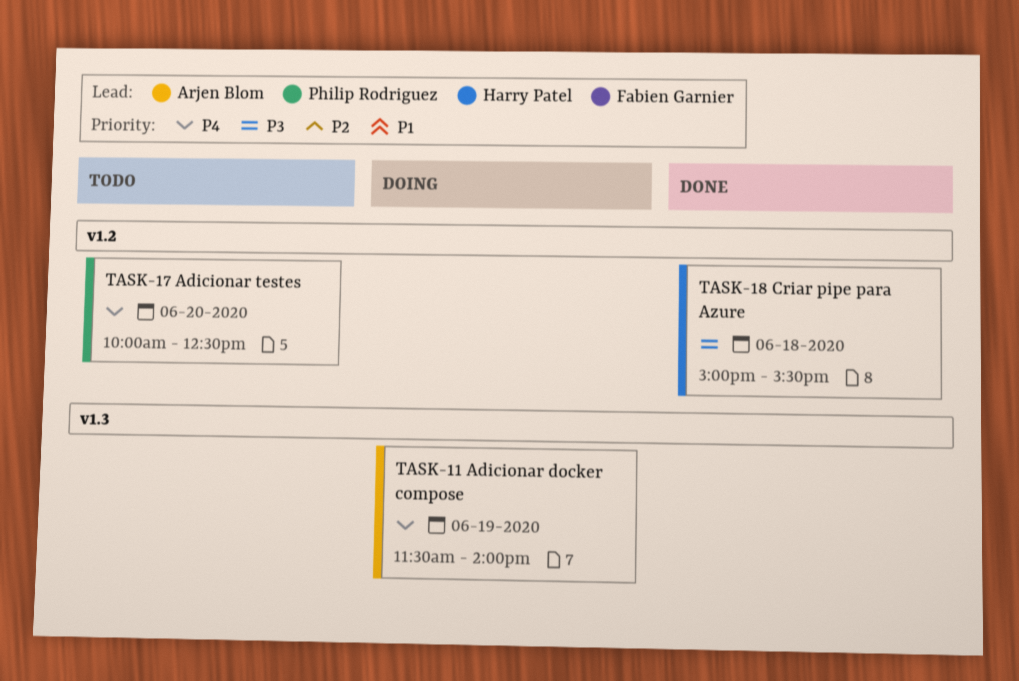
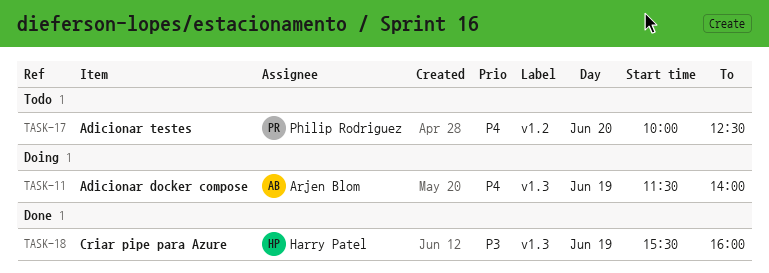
TASK-18, label: v1.2 -> v1.3
TASK-18, day: Jun 18 -> Jun 19
TASK-18, begins: 15:00 -> 15:30
TASK-18, ends: 15:30 -> 16:00

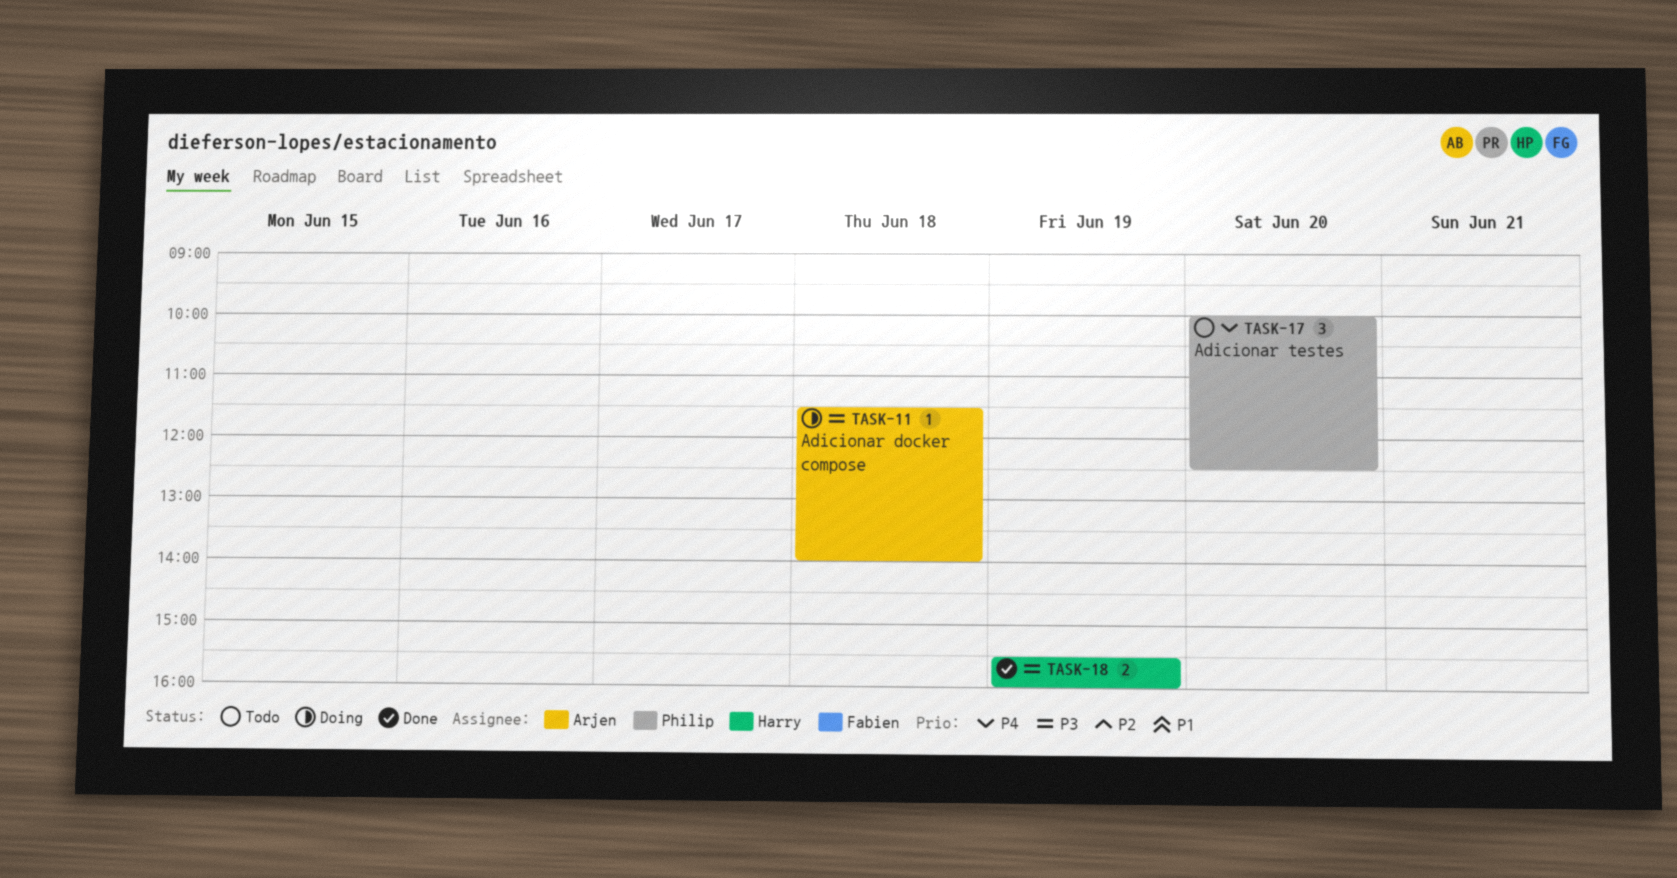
TASK-11, priority: P4 -> P3
TASK-11, day: Jun 19 -> Jun 18

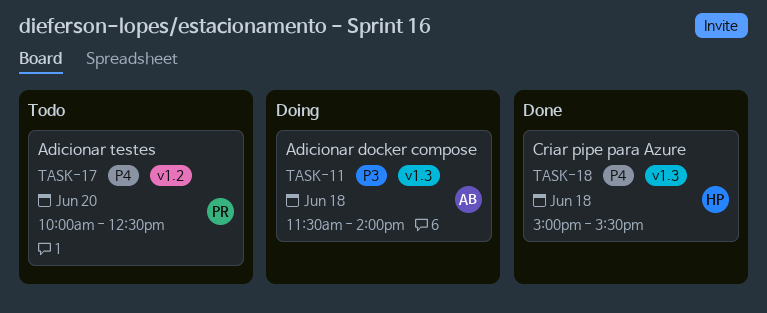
TASK-18, priority: P3 -> P4
TASK-18, day: Jun 19 -> Jun 18
TASK-18, begins: 15:30 -> 15:00
TASK-18, ends: 16:00 -> 15:30

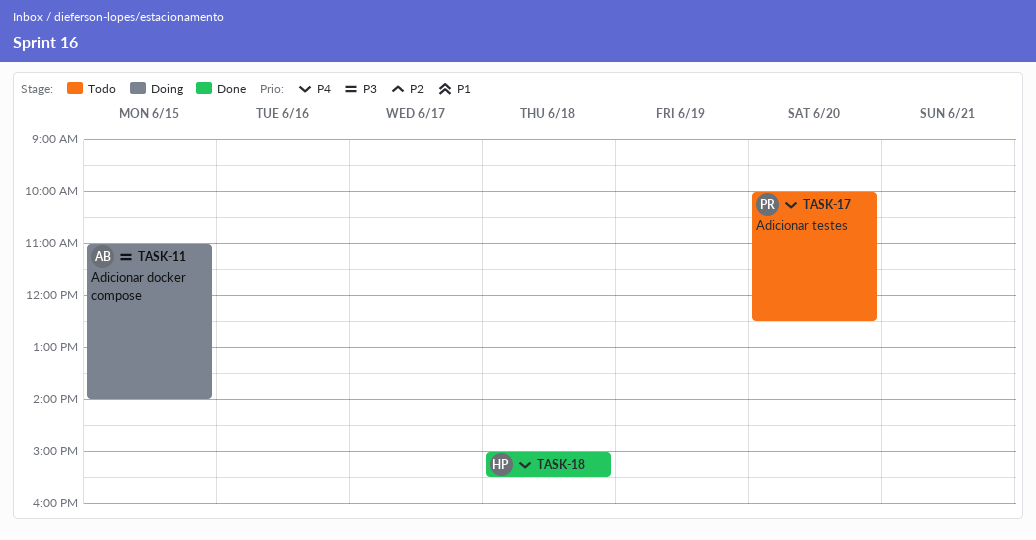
TASK-11, day: Jun 18 -> Jun 15
TASK-11, begins: 11:30 -> 11:00

